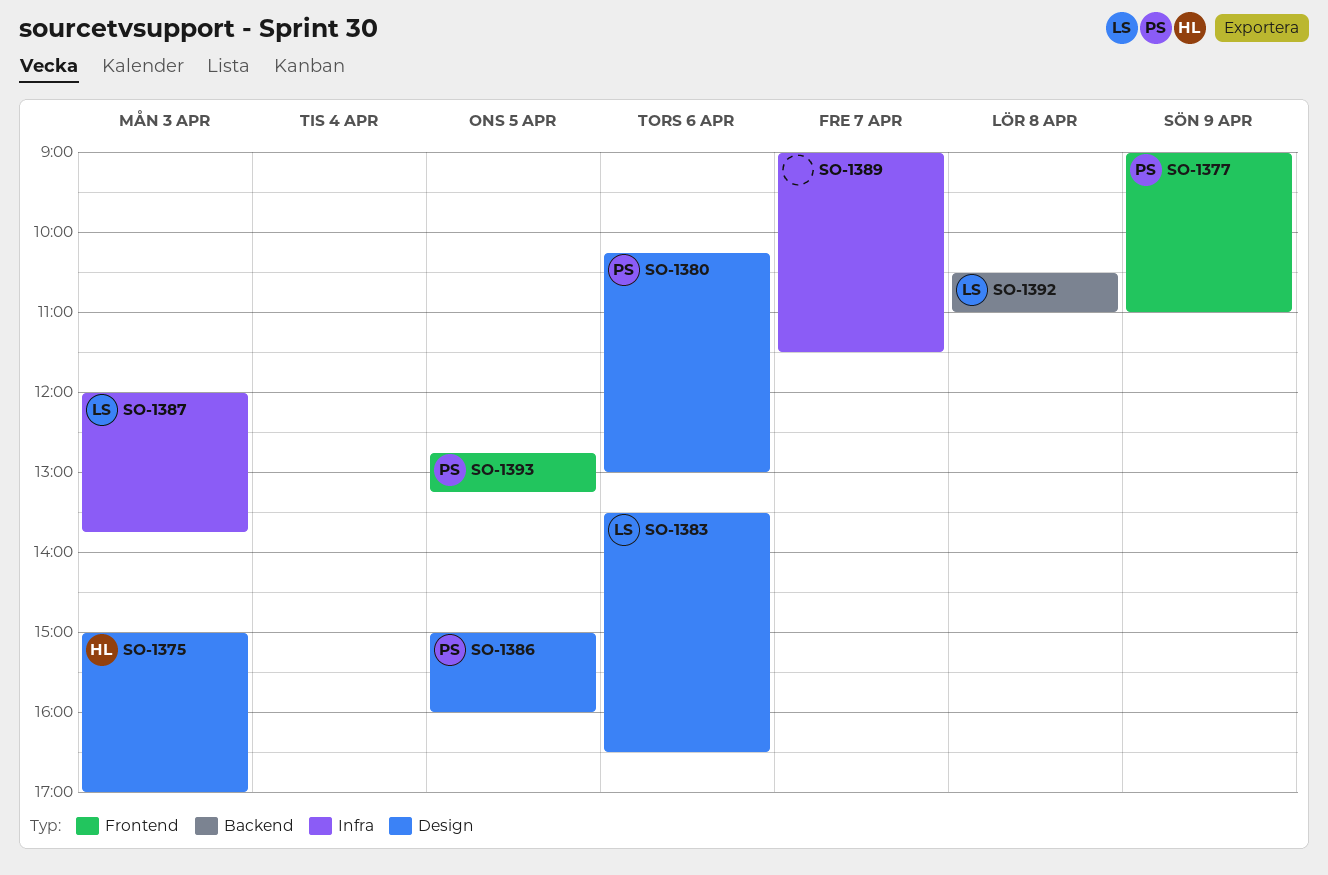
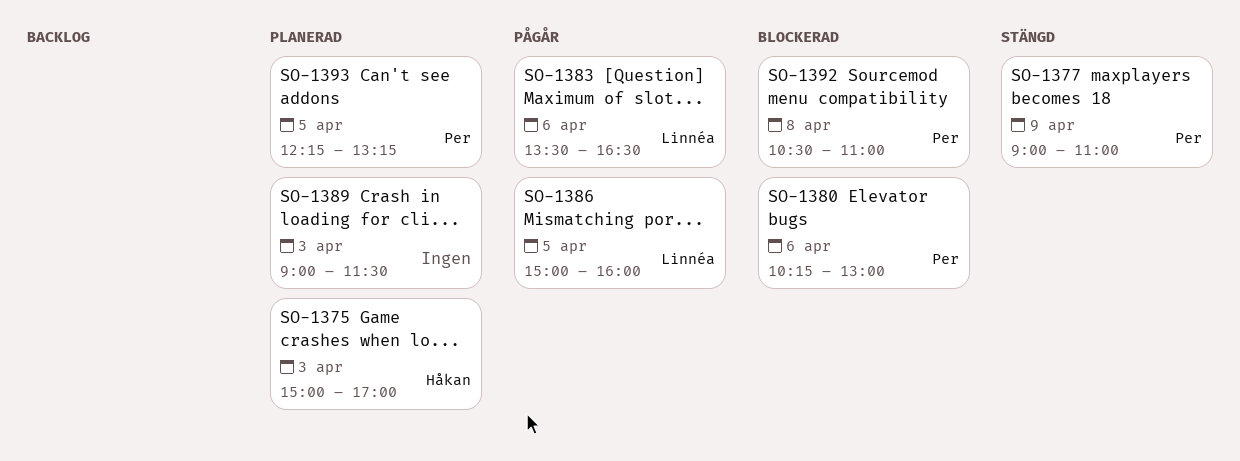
SO-1386, owner: Per -> Linnéa
SO-1387: present -> none
SO-1389, day: Apr 7 -> Apr 3
SO-1392, owner: Linnéa -> Per
SO-1393, begins: 12:45 -> 12:15

